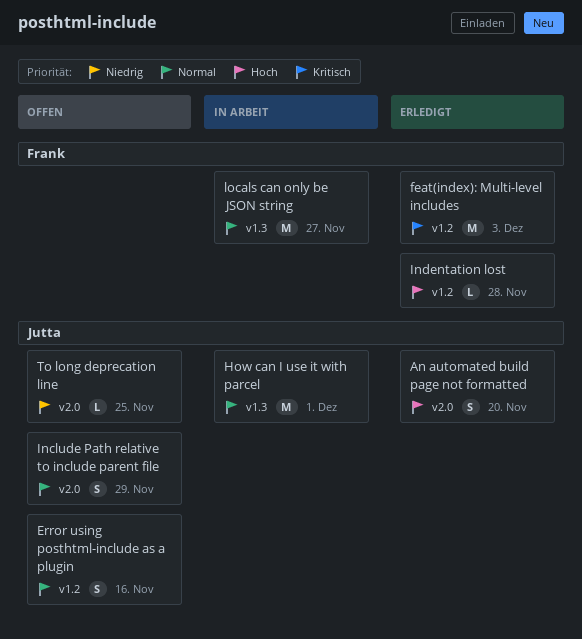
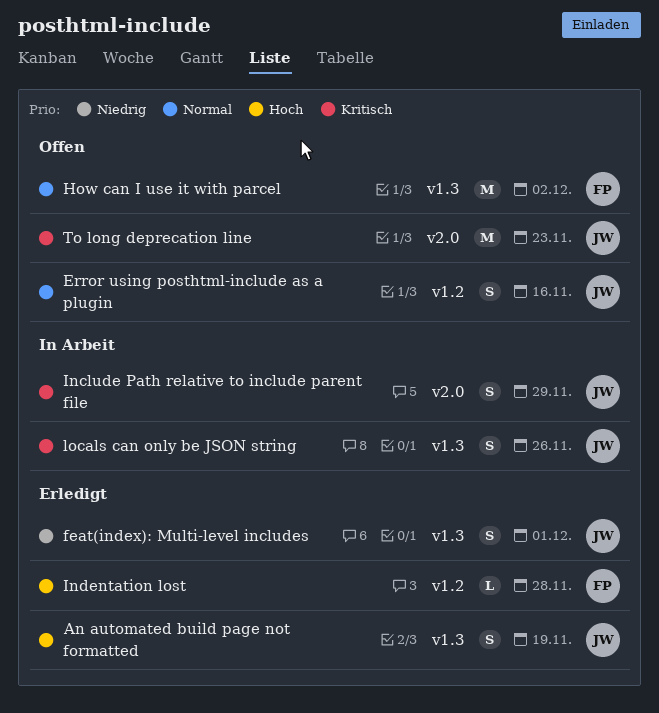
An automated build page not formatted, label: v2.0 -> v1.3
An automated build page not formatted, due: Nov 20 -> Nov 19
feat(index): Multi-level includes, owner: Frank -> Jutta
feat(index): Multi-level includes, priority: Kritisch -> Niedrig
feat(index): Multi-level includes, label: v1.2 -> v1.3
feat(index): Multi-level includes, estimate: M -> S
feat(index): Multi-level includes, due: Dec 3 -> Dec 1
How can I use it with parcel, status: In Arbeit -> Offen
How can I use it with parcel, owner: Jutta -> Frank
How can I use it with parcel, due: Dec 1 -> Dec 2
Include Path relative to include parent file, status: Offen -> In Arbeit
Include Path relative to include parent file, priority: Normal -> Kritisch
locals can only be JSON string, owner: Frank -> Jutta
locals can only be JSON string, priority: Normal -> Kritisch
locals can only be JSON string, estimate: M -> S
locals can only be JSON string, due: Nov 27 -> Nov 26
To long deprecation line, priority: Niedrig -> Kritisch
To long deprecation line, estimate: L -> M
To long deprecation line, due: Nov 25 -> Nov 23

